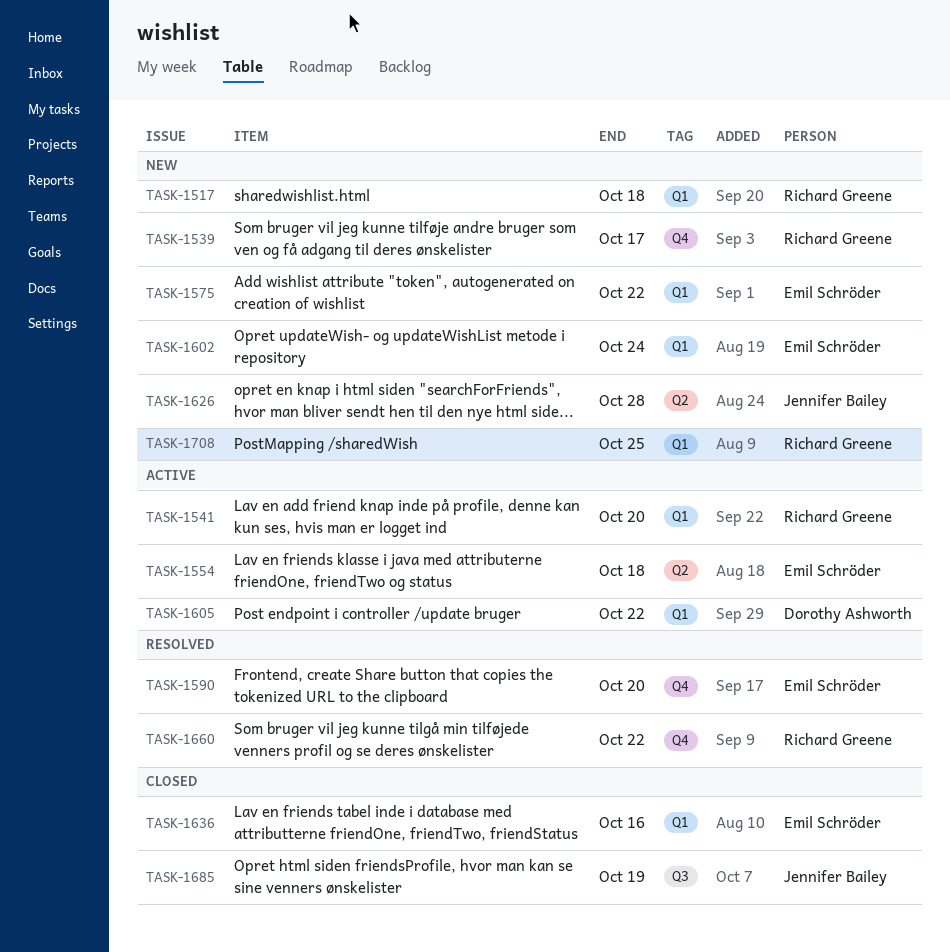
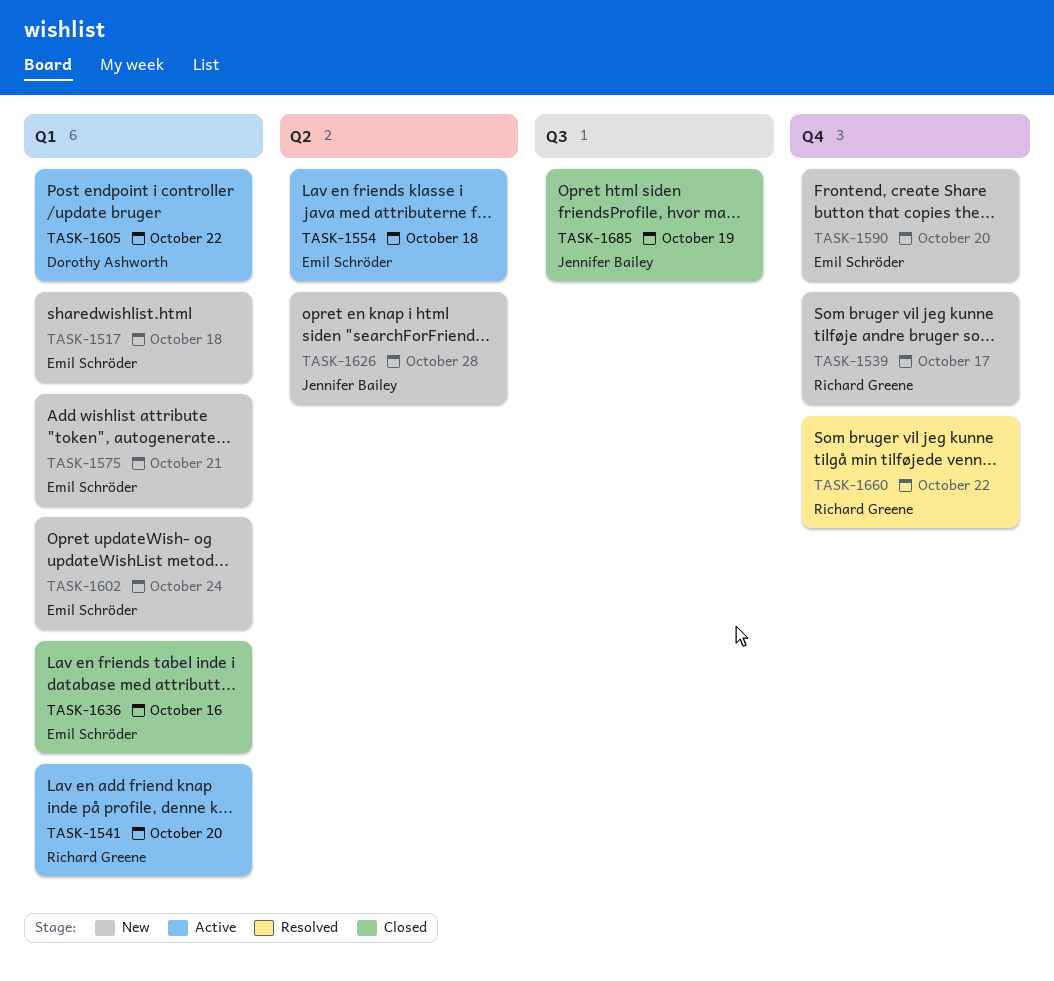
TASK-1517, owner: Richard Greene -> Emil Schröder
TASK-1575, due: Oct 22 -> Oct 21
TASK-1590, status: Resolved -> New
TASK-1708: present -> none

